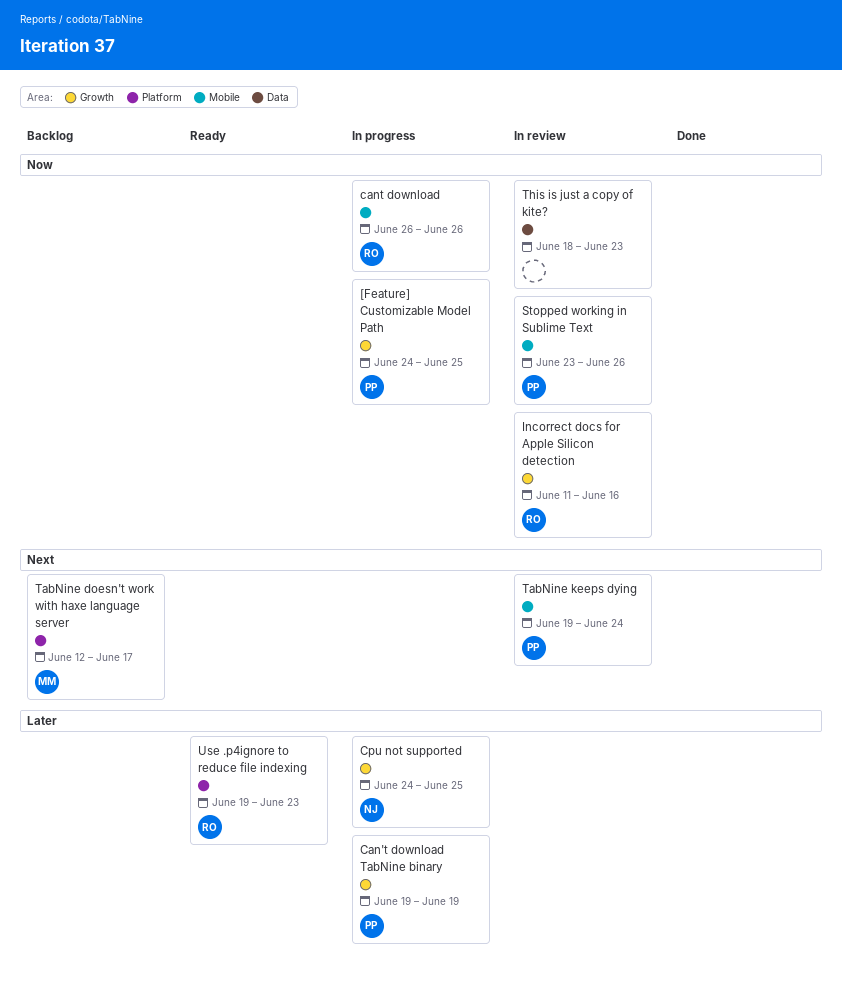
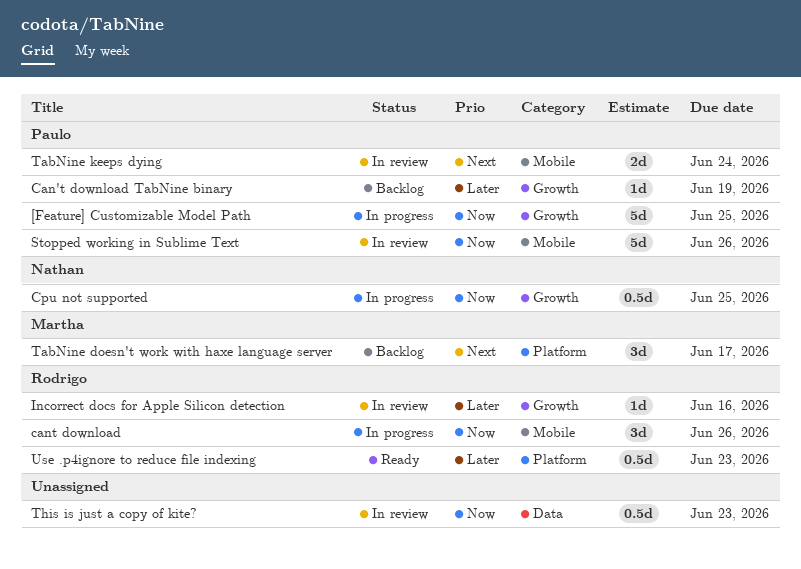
Can't download TabNine binary, status: In progress -> Backlog
Cpu not supported, priority: Later -> Now
Incorrect docs for Apple Silicon detection, priority: Now -> Later

